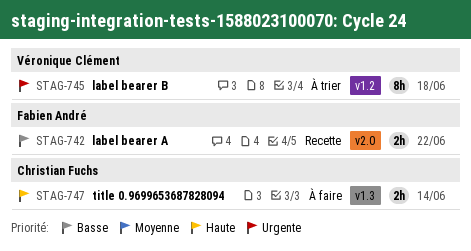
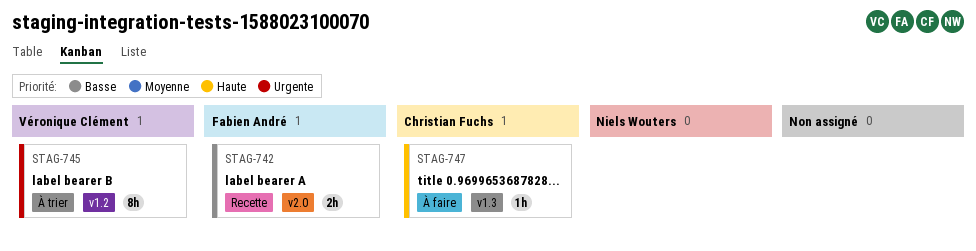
STAG-747, estimate: 2h -> 1h

